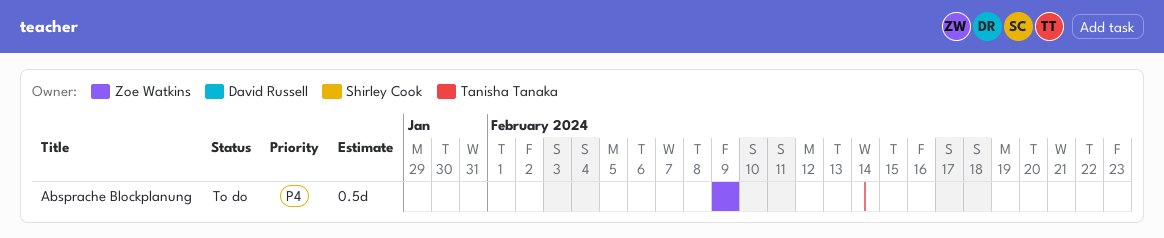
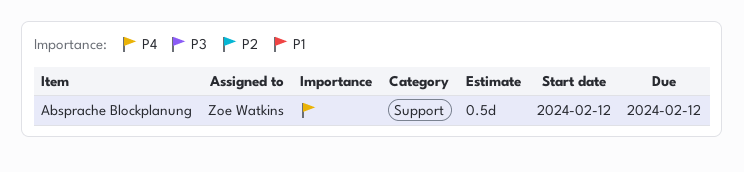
Absprache Blockplanung, start: Feb 9 -> Feb 12
Absprache Blockplanung, due: Feb 9 -> Feb 12

